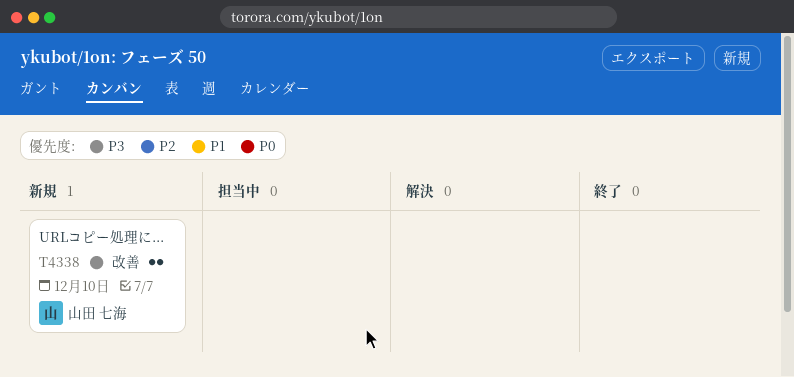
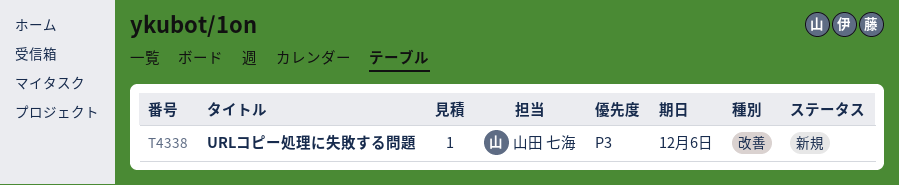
T4338, estimate: 2 -> 1
T4338, due: Dec 10 -> Dec 6

